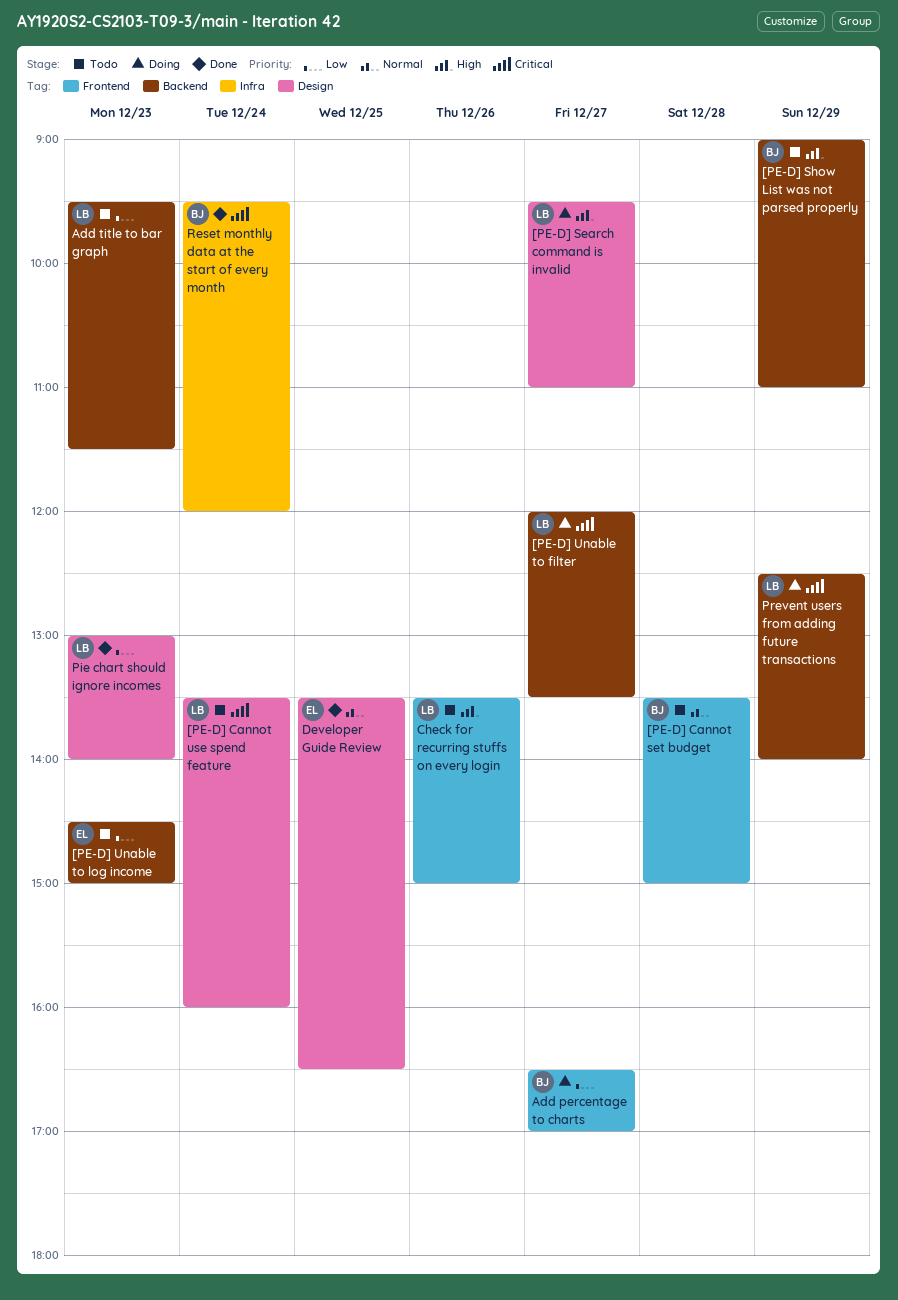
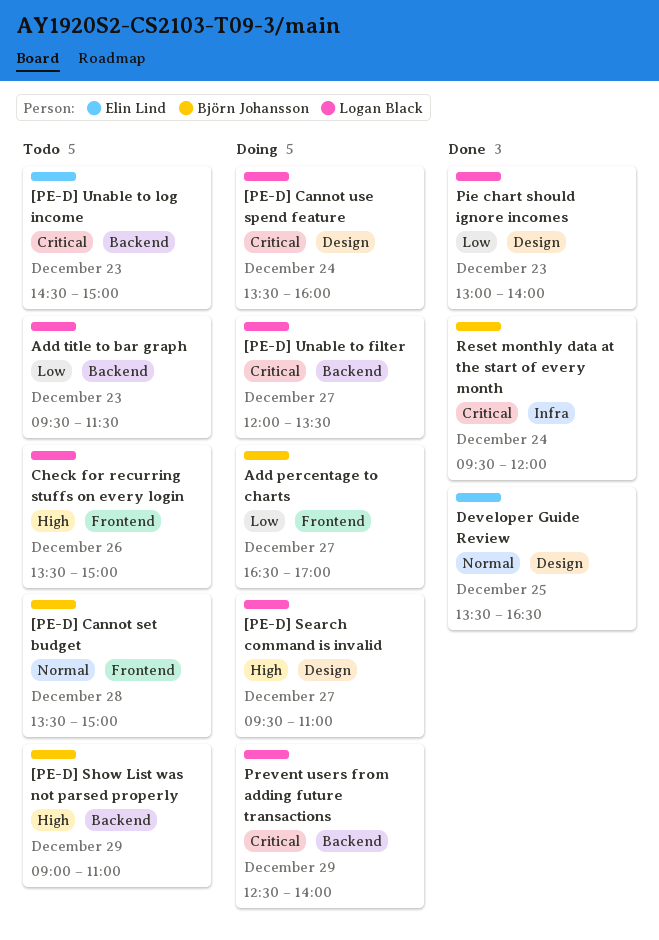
[PE-D] Cannot use spend feature, status: Todo -> Doing
[PE-D] Unable to log income, priority: Low -> Critical

